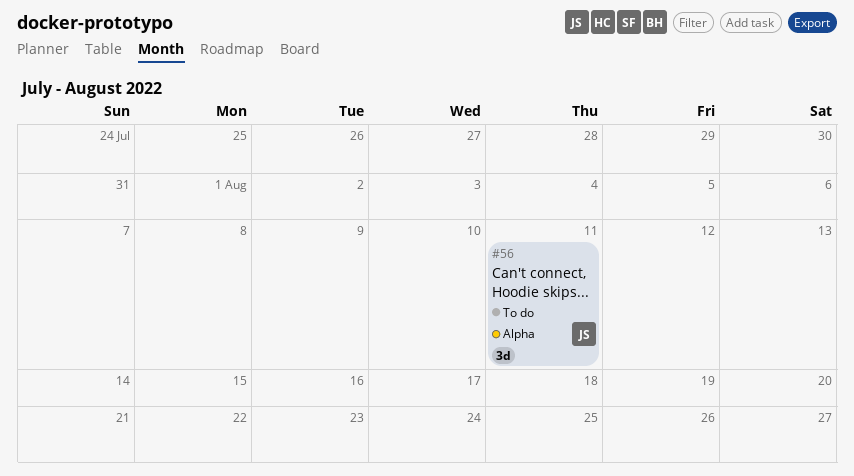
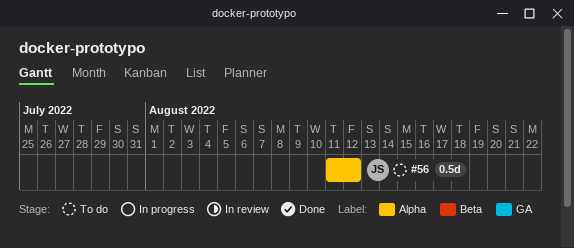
#56, estimate: 3d -> 0.5d
#56, due: Aug 11 -> Aug 12

